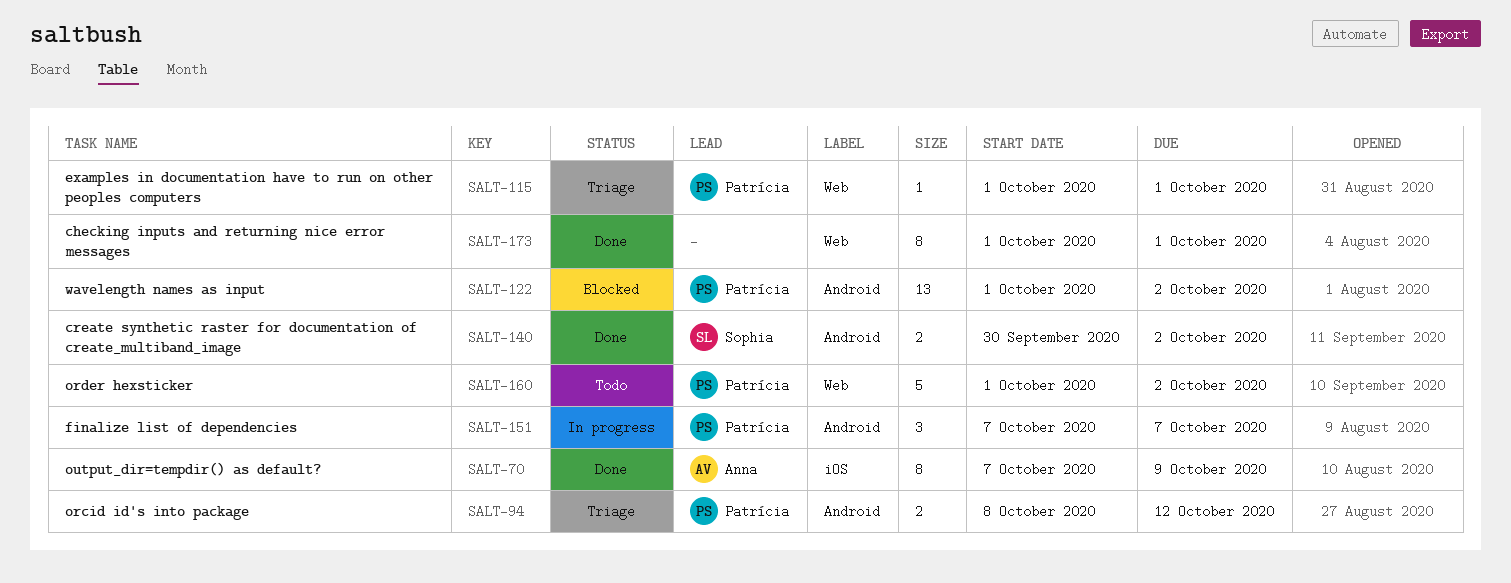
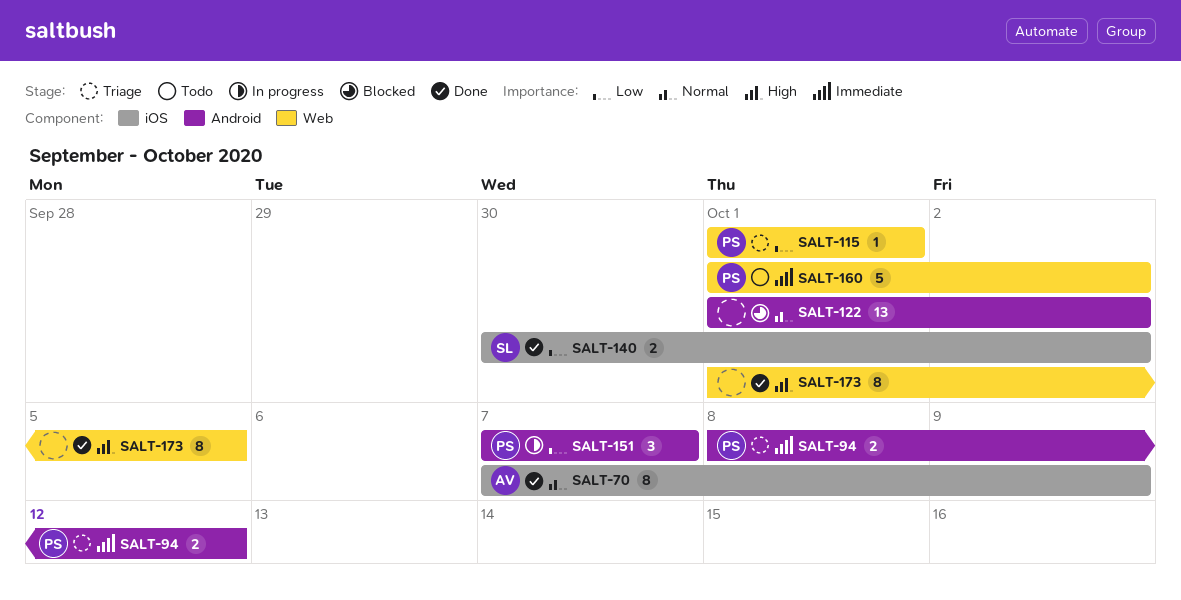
SALT-122, owner: Patrícia -> none
SALT-140, label: Android -> iOS
SALT-173, due: Oct 1 -> Oct 5

